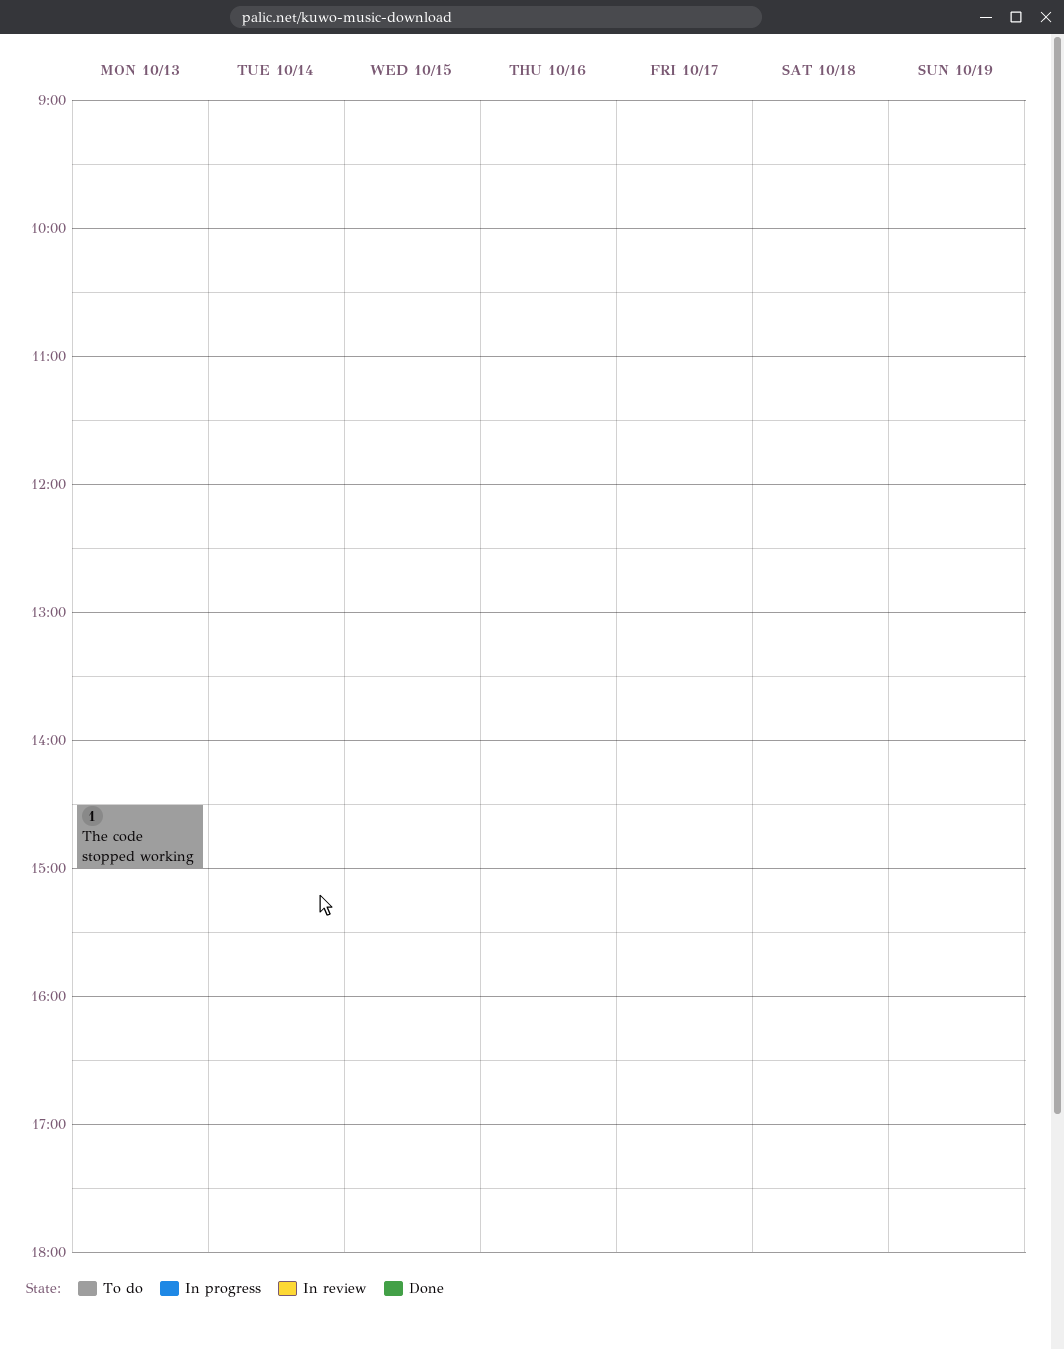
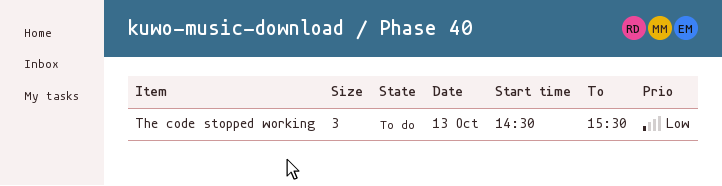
The code stopped working, estimate: 1 -> 3
The code stopped working, ends: 15:00 -> 15:30

